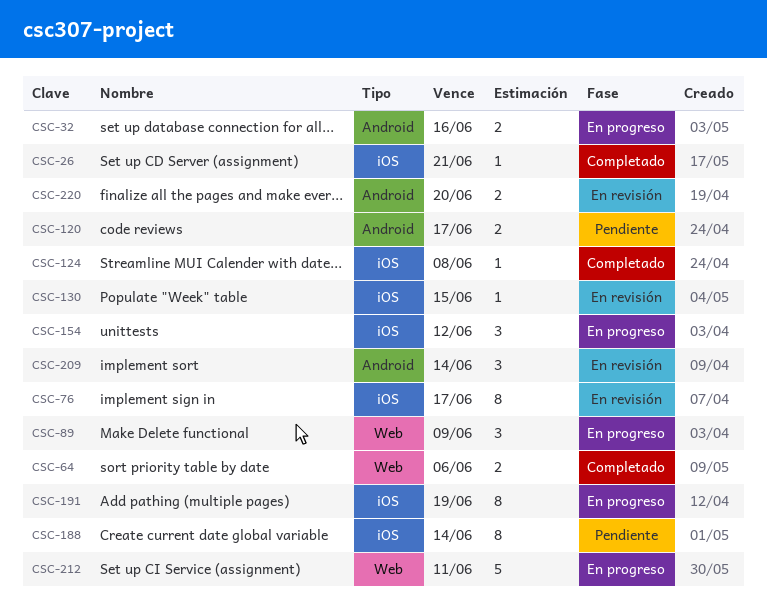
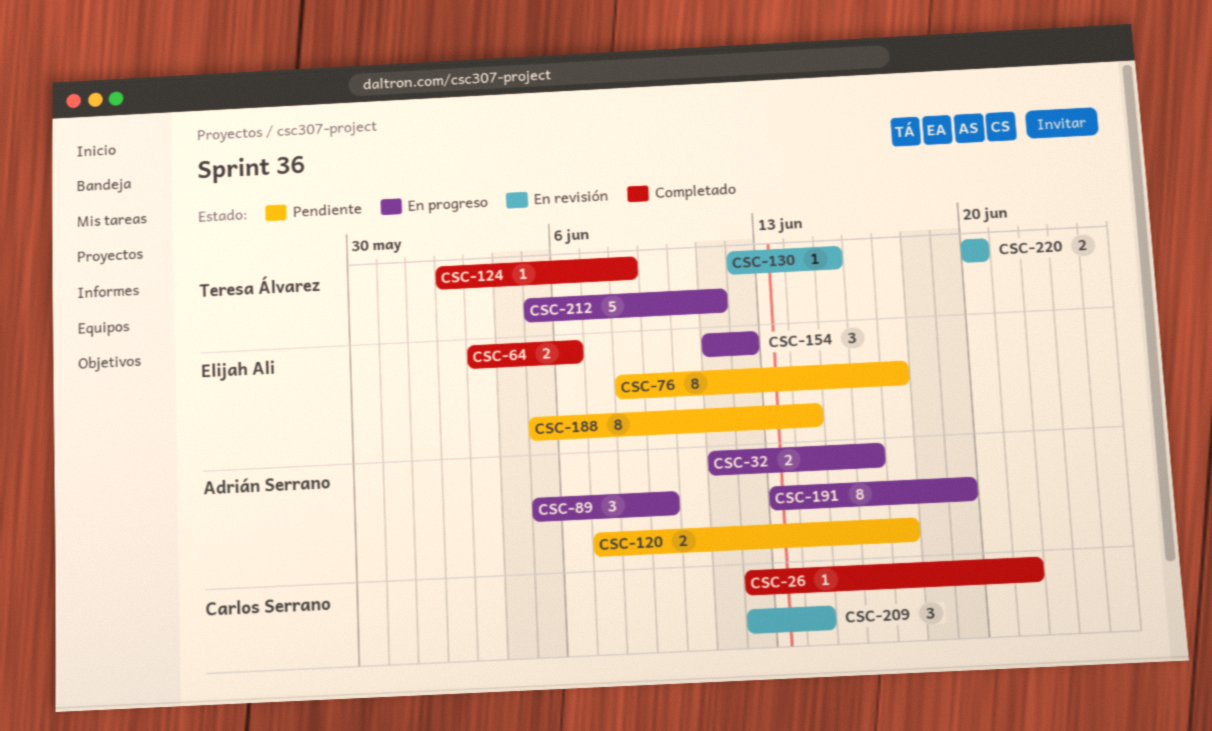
CSC-76, status: En revisión -> Pendiente

